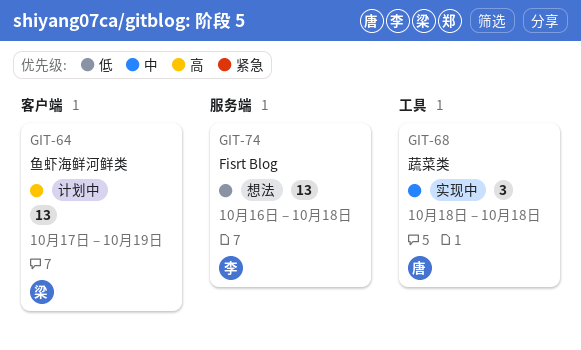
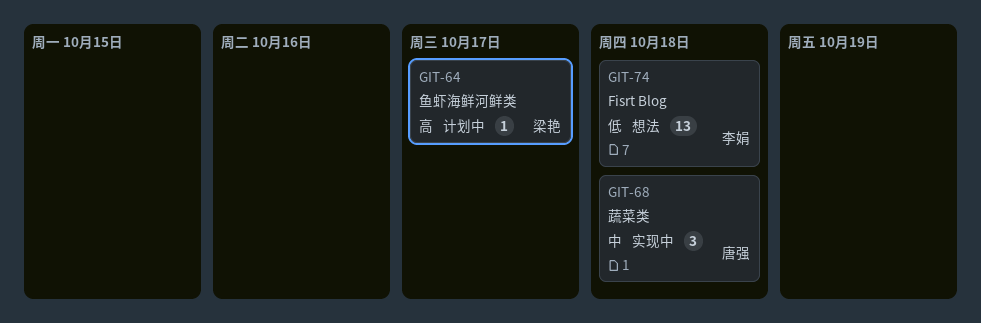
GIT-64, estimate: 13 -> 1
GIT-64, due: Oct 19 -> Oct 17

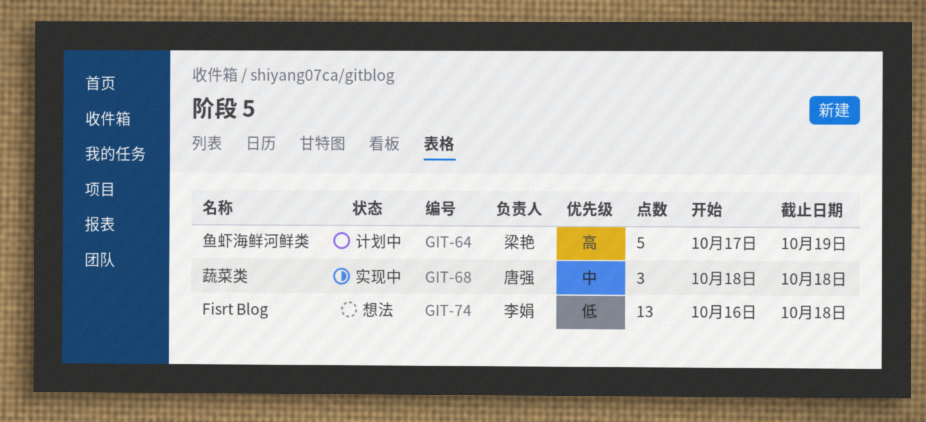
GIT-64, estimate: 1 -> 5
GIT-64, due: Oct 17 -> Oct 19

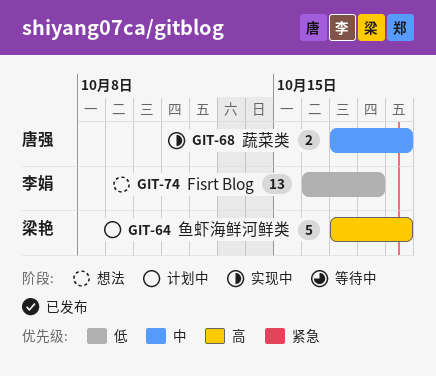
GIT-68, estimate: 3 -> 2
GIT-68, start: Oct 18 -> Oct 17
GIT-68, due: Oct 18 -> Oct 19

